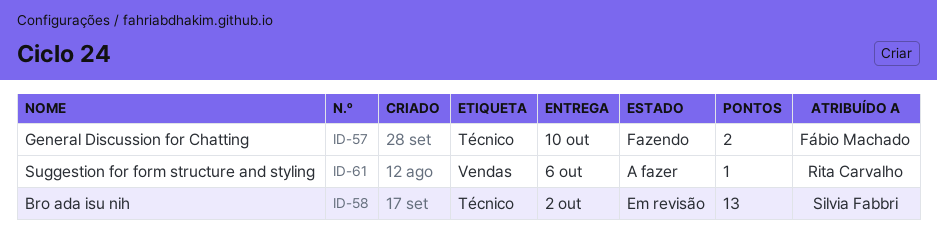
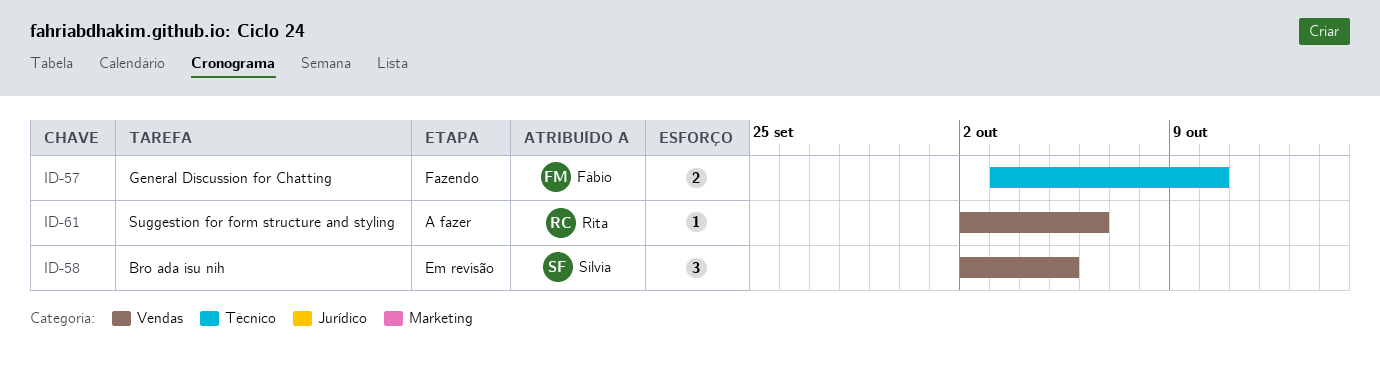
ID-58, label: Técnico -> Vendas
ID-58, estimate: 13 -> 3
ID-58, due: Oct 2 -> Oct 5

